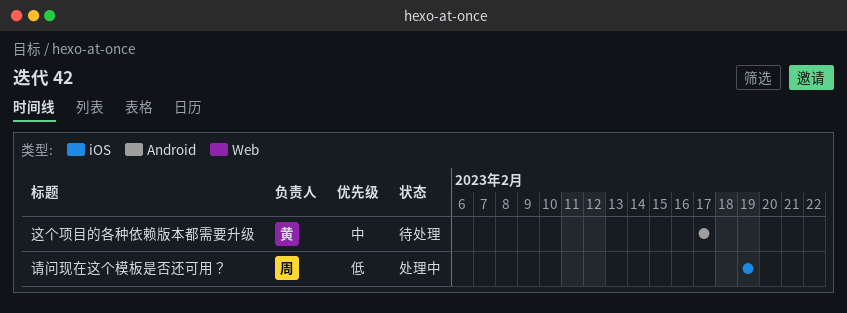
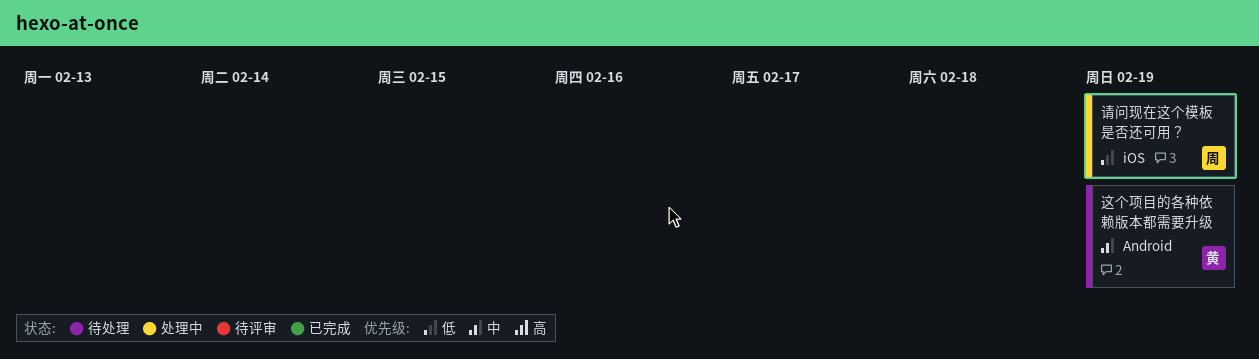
这个项目的各种依赖版本都需要升级, due: Feb 17 -> Feb 19

